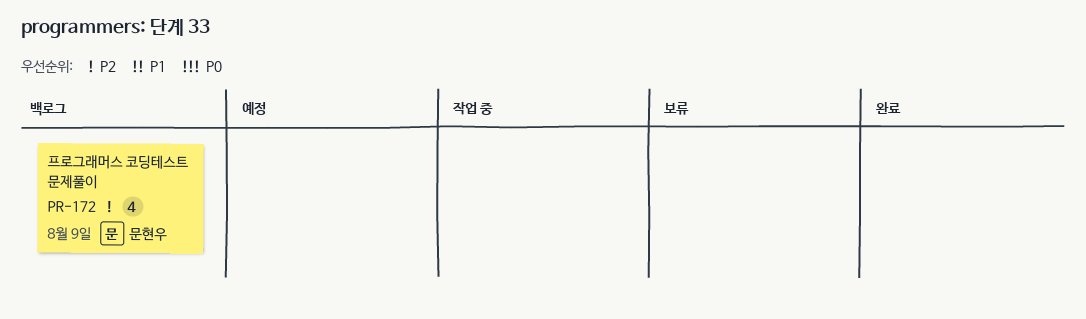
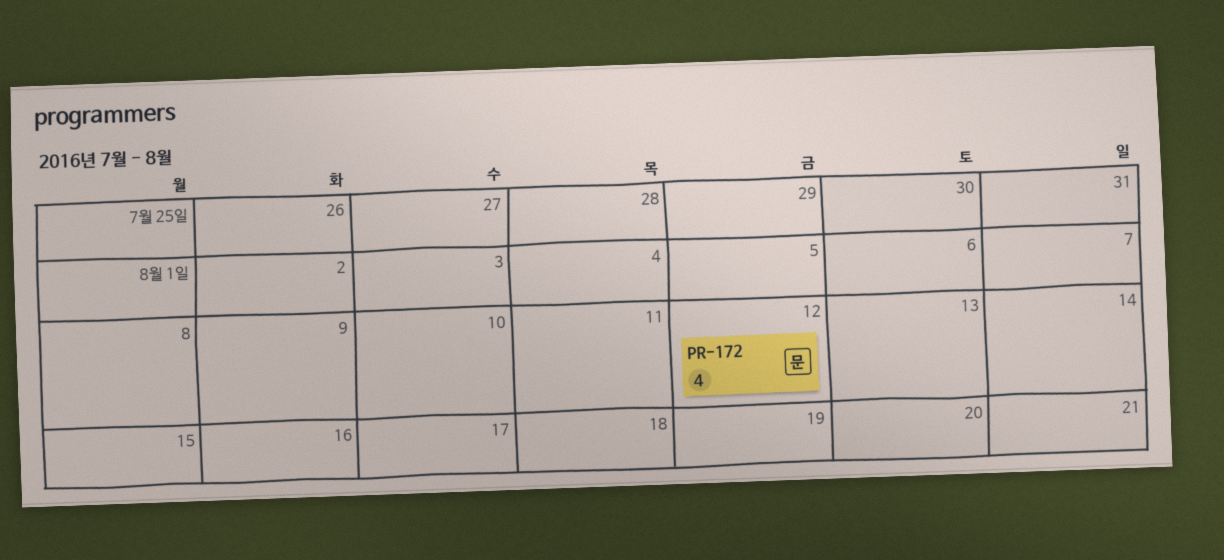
PR-172, due: Aug 9 -> Aug 12

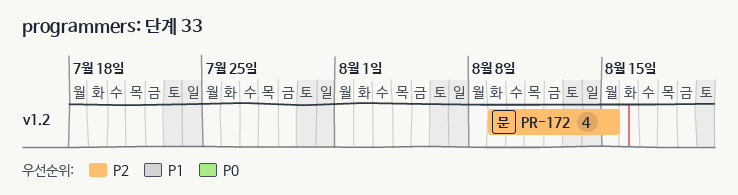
PR-172, due: Aug 12 -> Aug 15

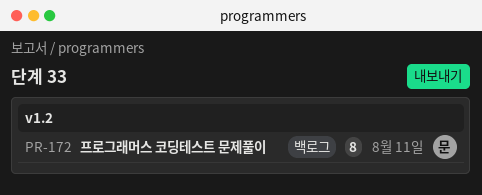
PR-172, estimate: 4 -> 8
PR-172, due: Aug 15 -> Aug 11

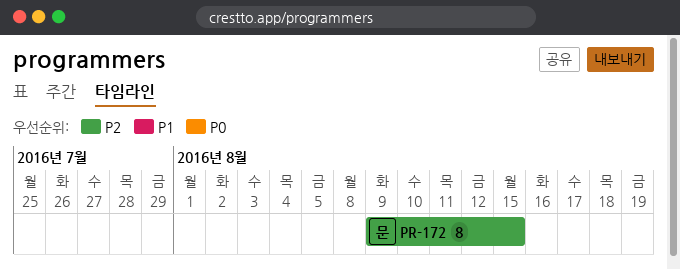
PR-172, due: Aug 11 -> Aug 15

